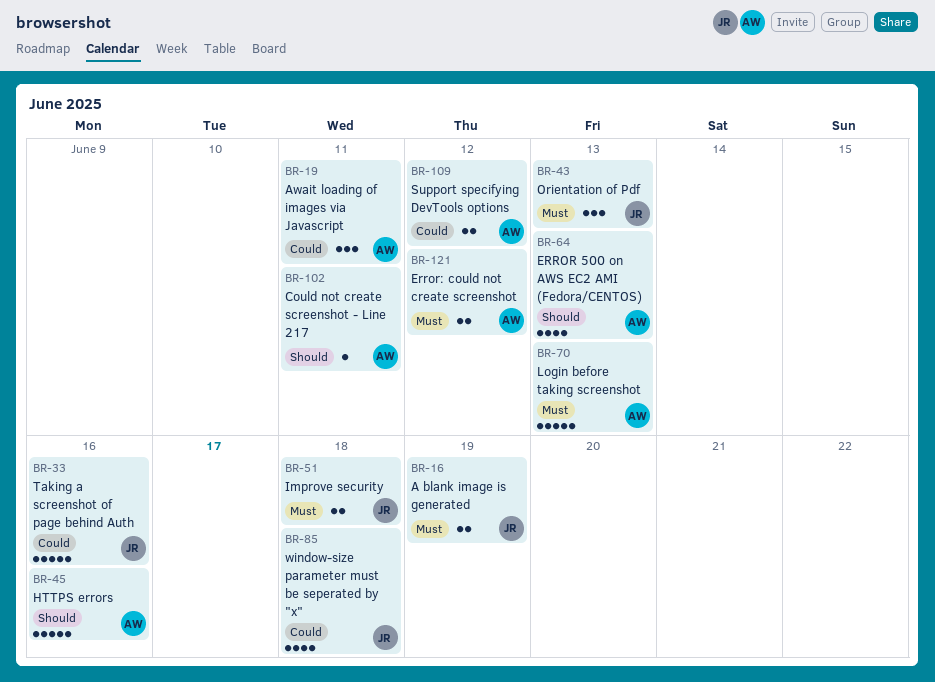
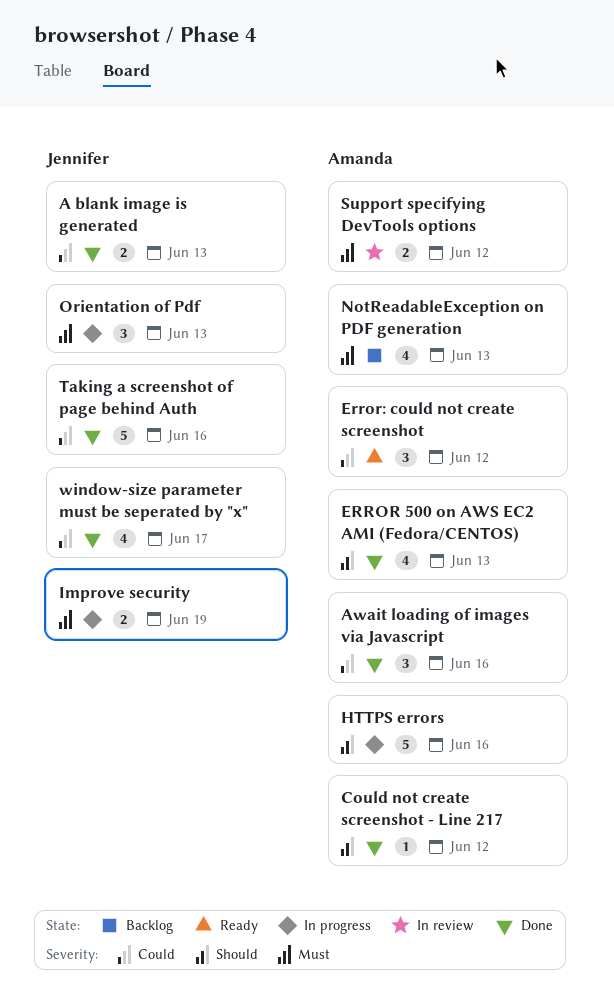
A blank image is generated, priority: Must -> Could
A blank image is generated, due: Jun 19 -> Jun 13
Await loading of images via Javascript, due: Jun 11 -> Jun 16
Could not create screenshot - Line 217, due: Jun 11 -> Jun 12
Error: could not create screenshot, priority: Must -> Could
Error: could not create screenshot, estimate: 2 -> 3
Improve security, due: Jun 18 -> Jun 19
Login before taking screenshot: present -> none
NotReadableException on PDF generation: none -> present
Support specifying DevTools options, priority: Could -> Must
window-size parameter must be seperated by "x", due: Jun 18 -> Jun 17

